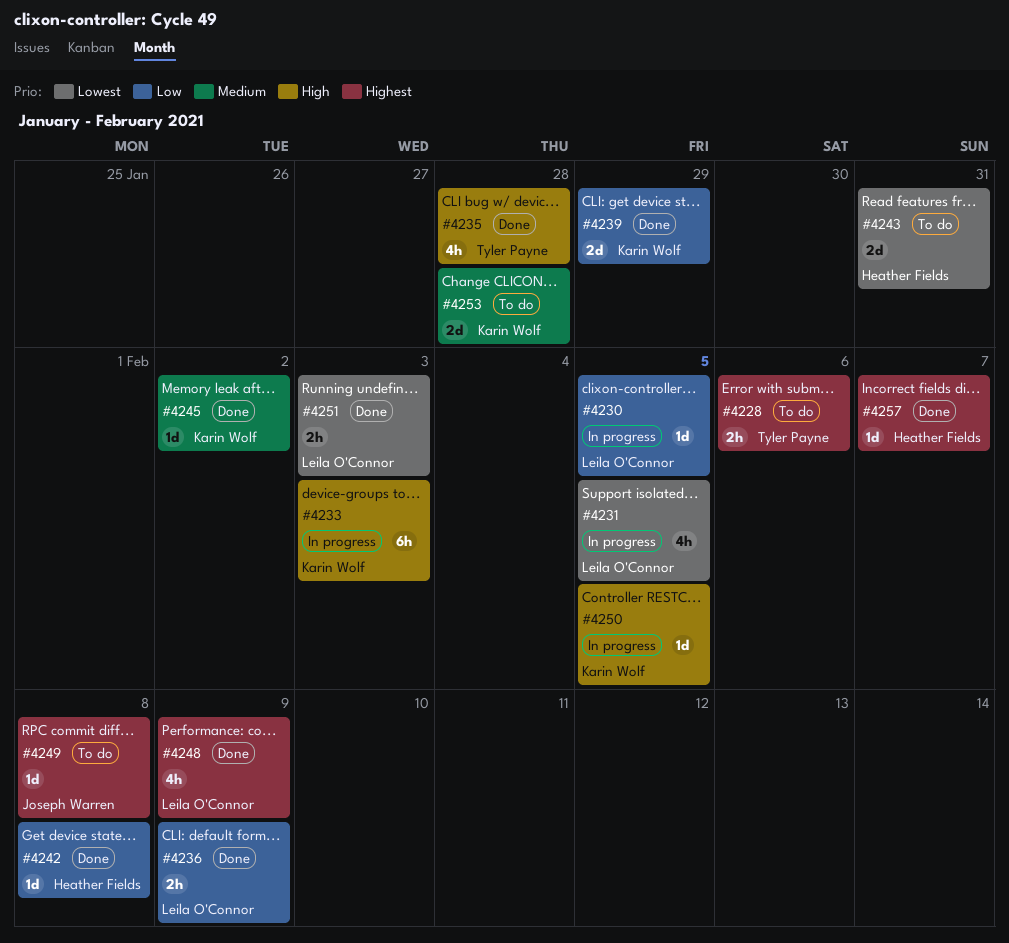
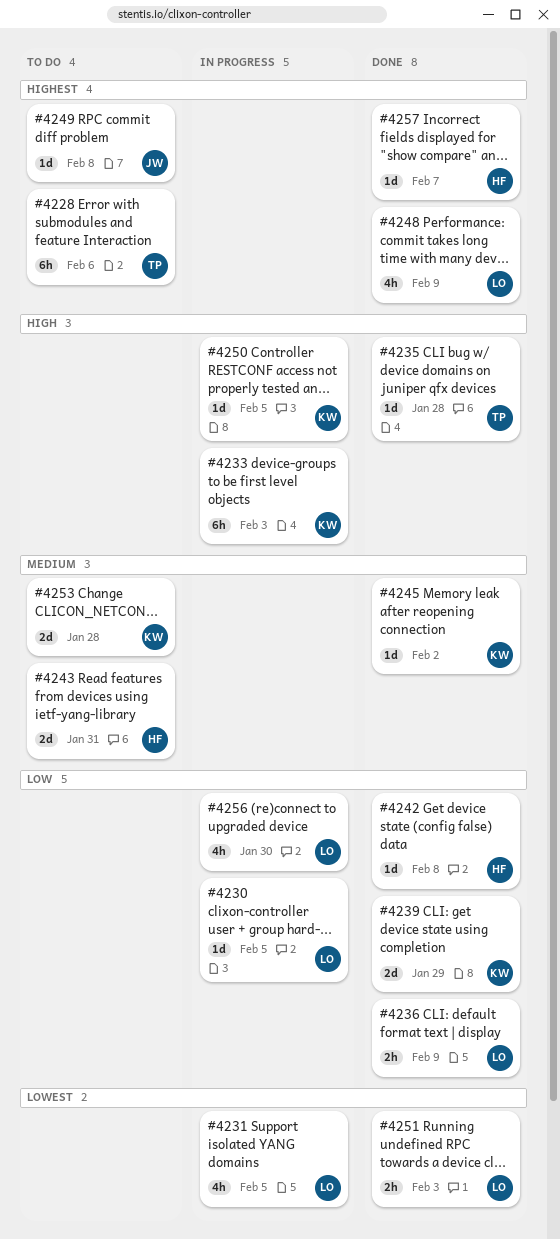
#4228, estimate: 2h -> 6h
#4235, estimate: 4h -> 1d
#4243, priority: Lowest -> Medium
#4256: none -> present

